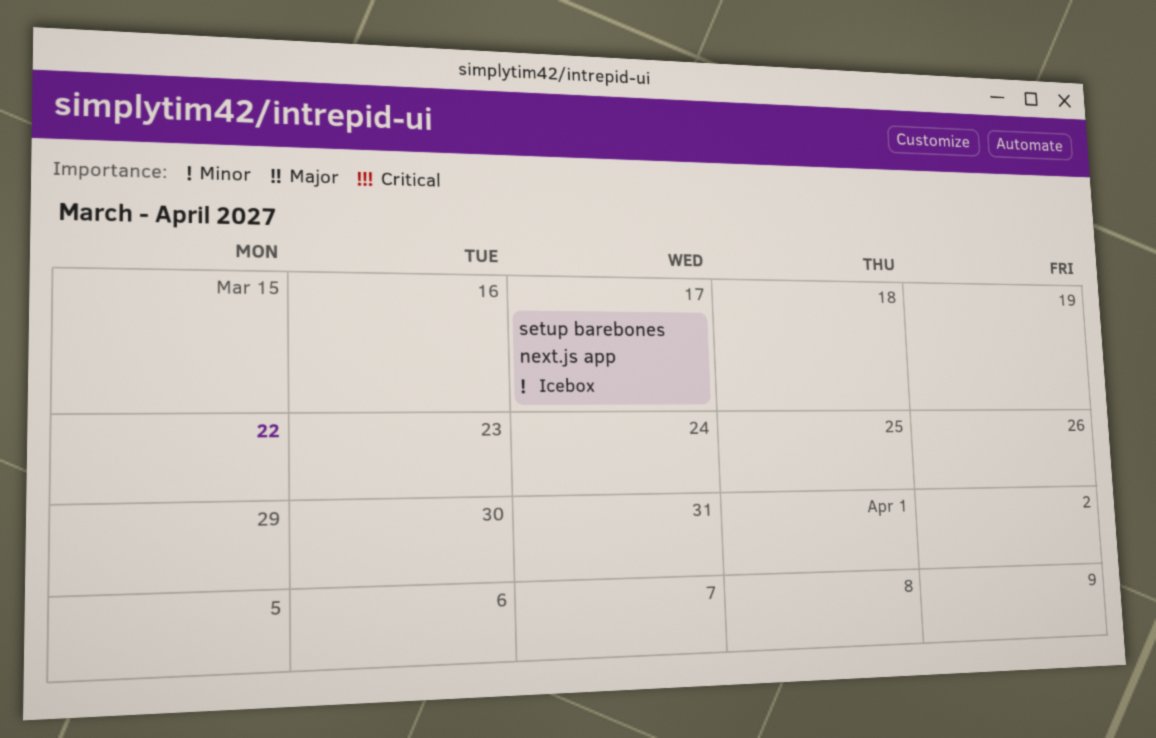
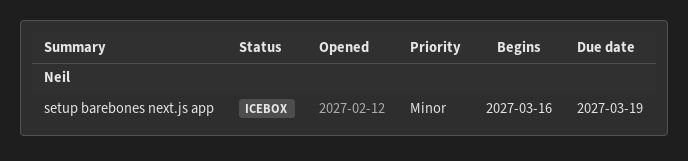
setup barebones next.js app, due: Mar 17 -> Mar 19

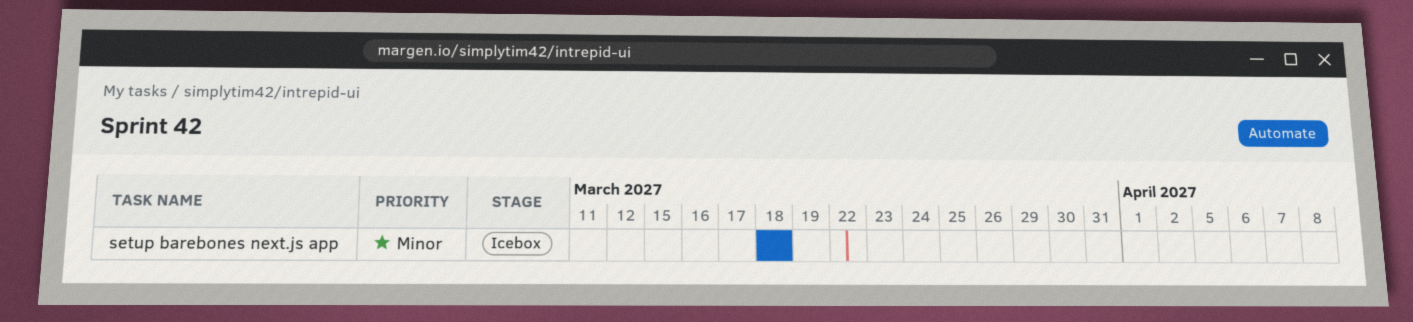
setup barebones next.js app, start: Mar 16 -> Mar 18
setup barebones next.js app, due: Mar 19 -> Mar 18

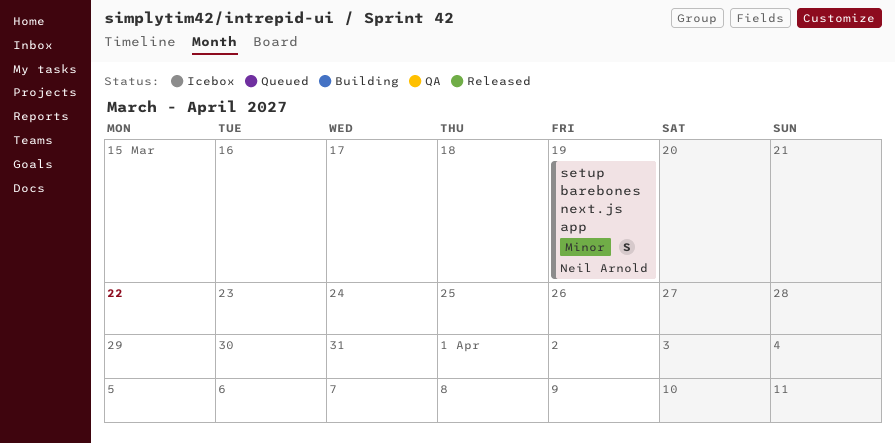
setup barebones next.js app, due: Mar 18 -> Mar 19

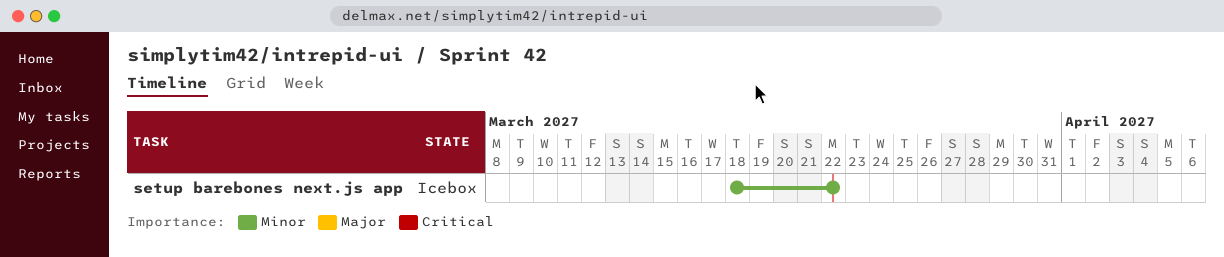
setup barebones next.js app, due: Mar 19 -> Mar 22

